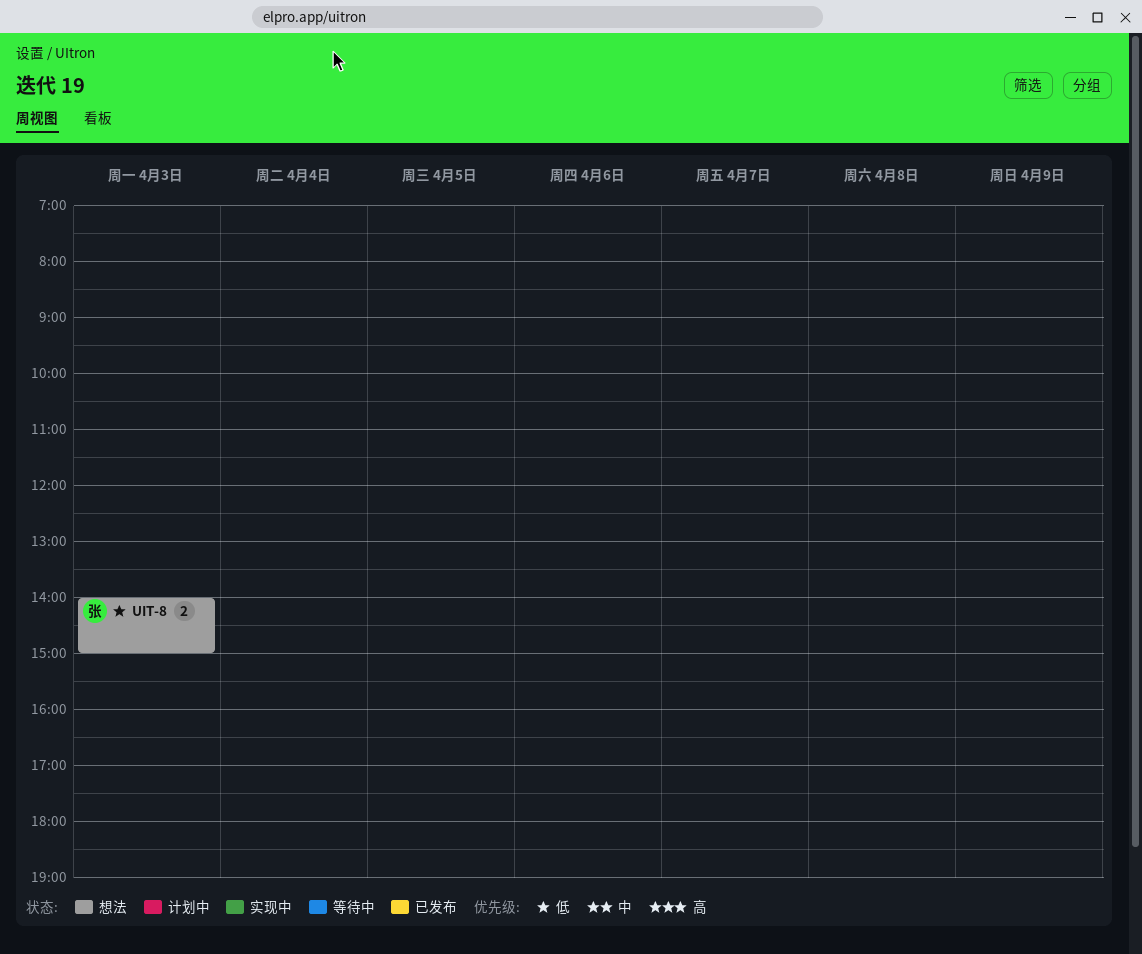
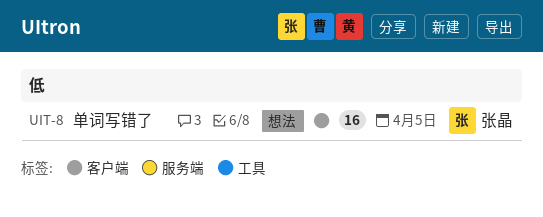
UIT-8, estimate: 2 -> 16
UIT-8, day: Apr 3 -> Apr 5

